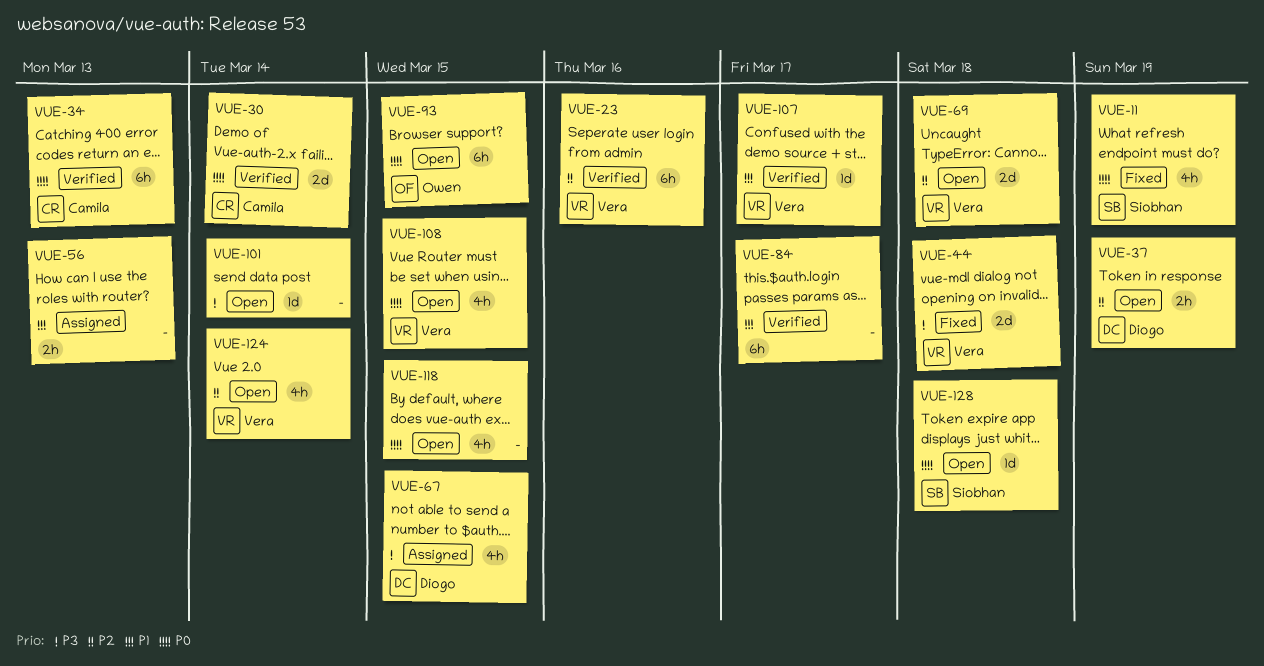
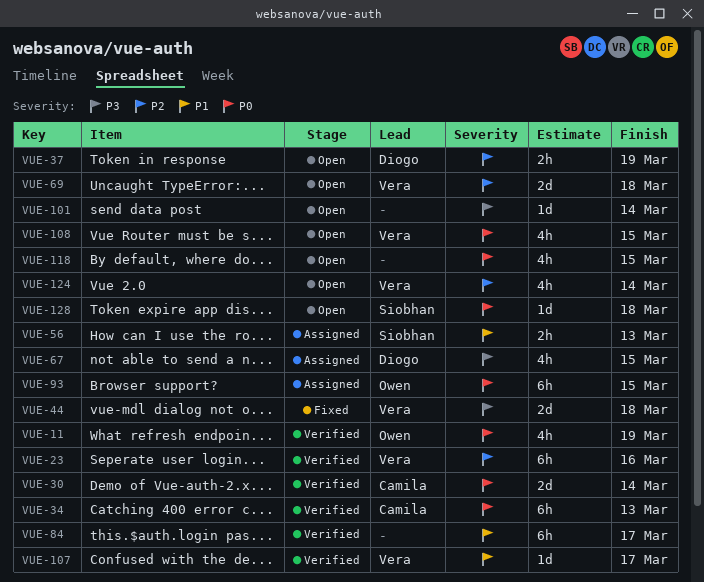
VUE-11, status: Fixed -> Verified
VUE-11, owner: Siobhan -> Owen
VUE-56, owner: none -> Siobhan
VUE-93, status: Open -> Assigned

